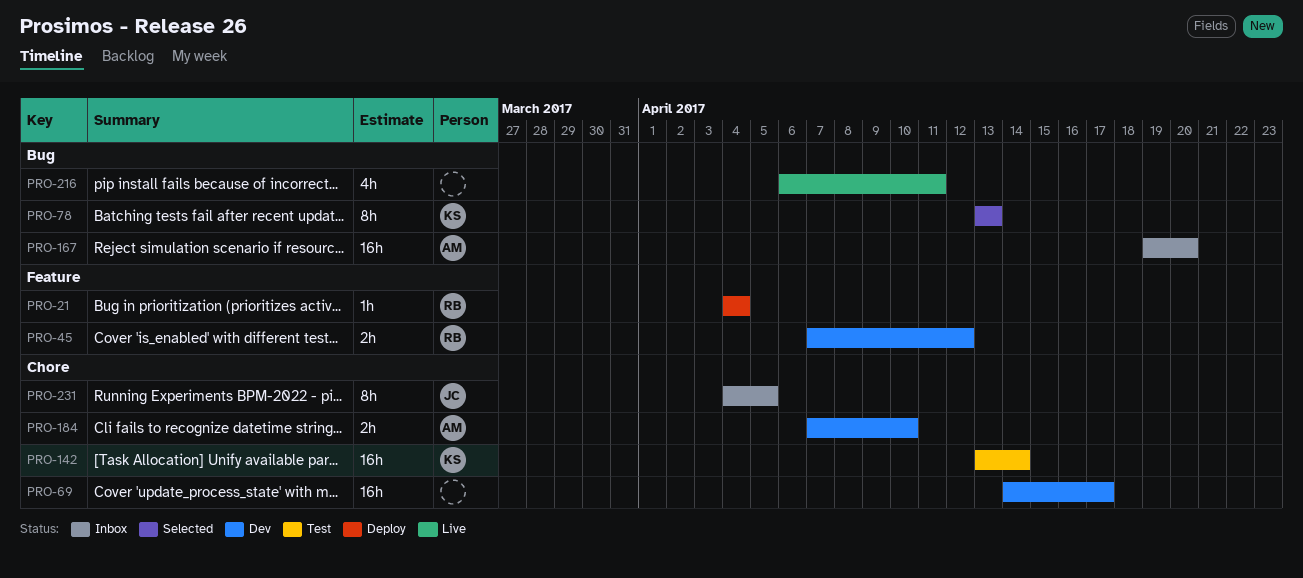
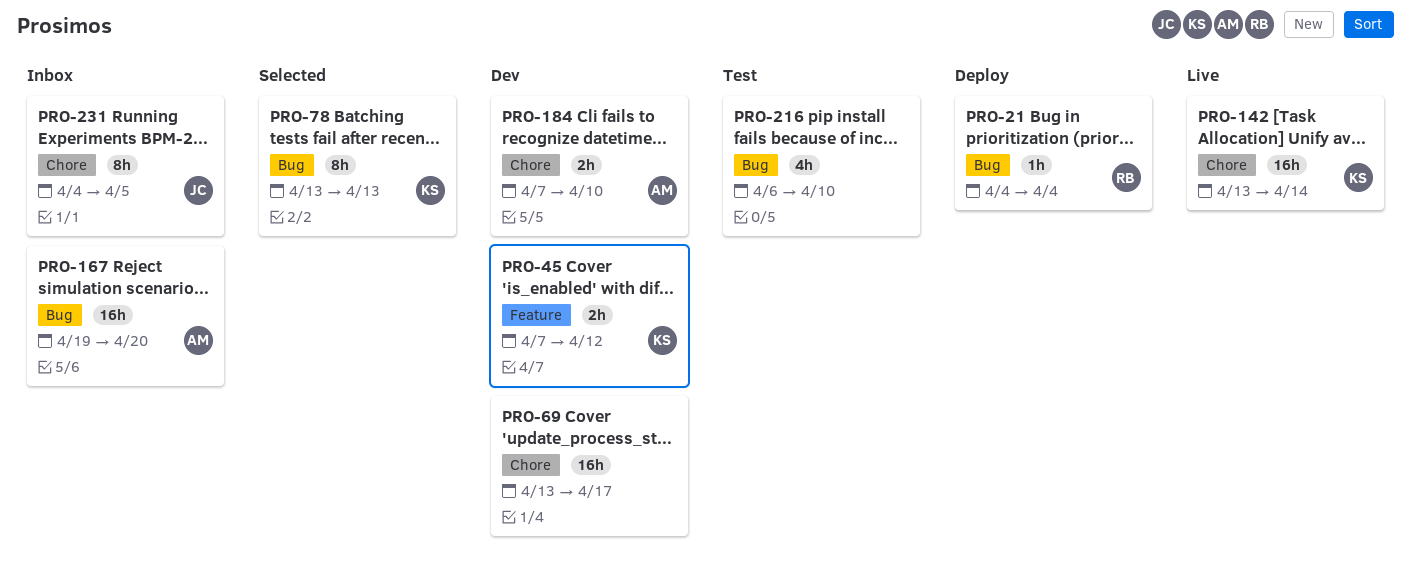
PRO-21, label: Feature -> Bug
PRO-45, owner: RB -> KS
PRO-69, start: Apr 14 -> Apr 13
PRO-142, status: Test -> Live
PRO-216, status: Live -> Test
PRO-216, due: Apr 11 -> Apr 10

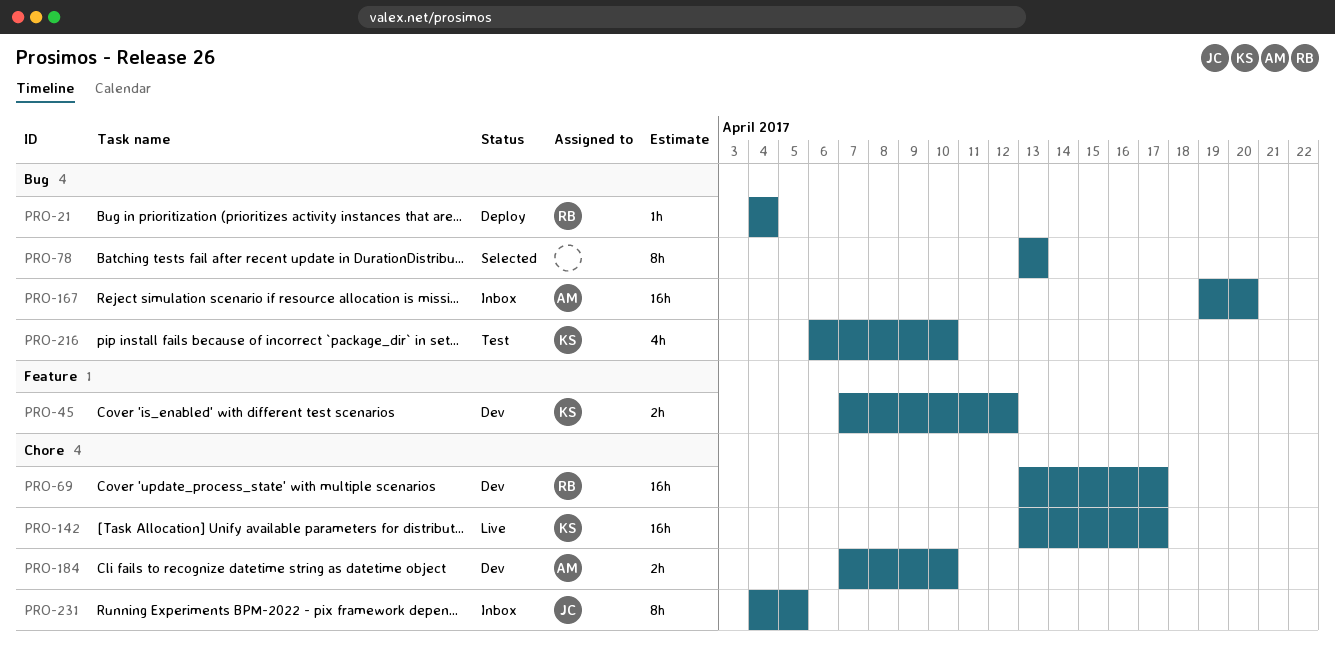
PRO-69, owner: none -> RB
PRO-78, owner: KS -> none
PRO-142, due: Apr 14 -> Apr 17
PRO-216, owner: none -> KS

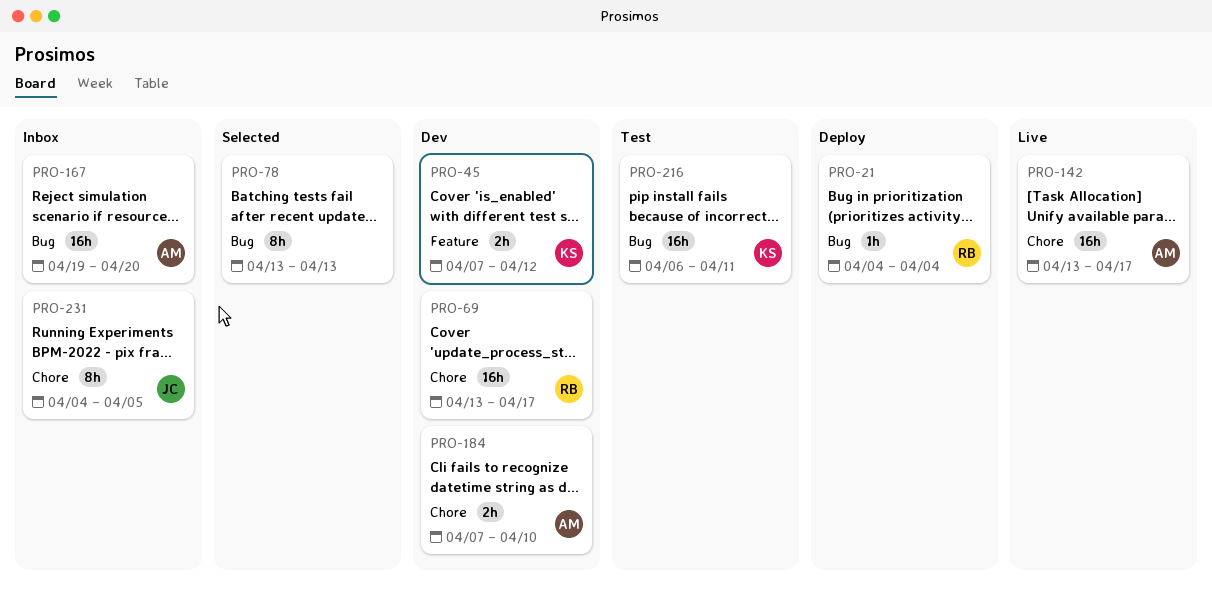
PRO-142, owner: KS -> AM
PRO-216, estimate: 4h -> 16h
PRO-216, due: Apr 10 -> Apr 11

